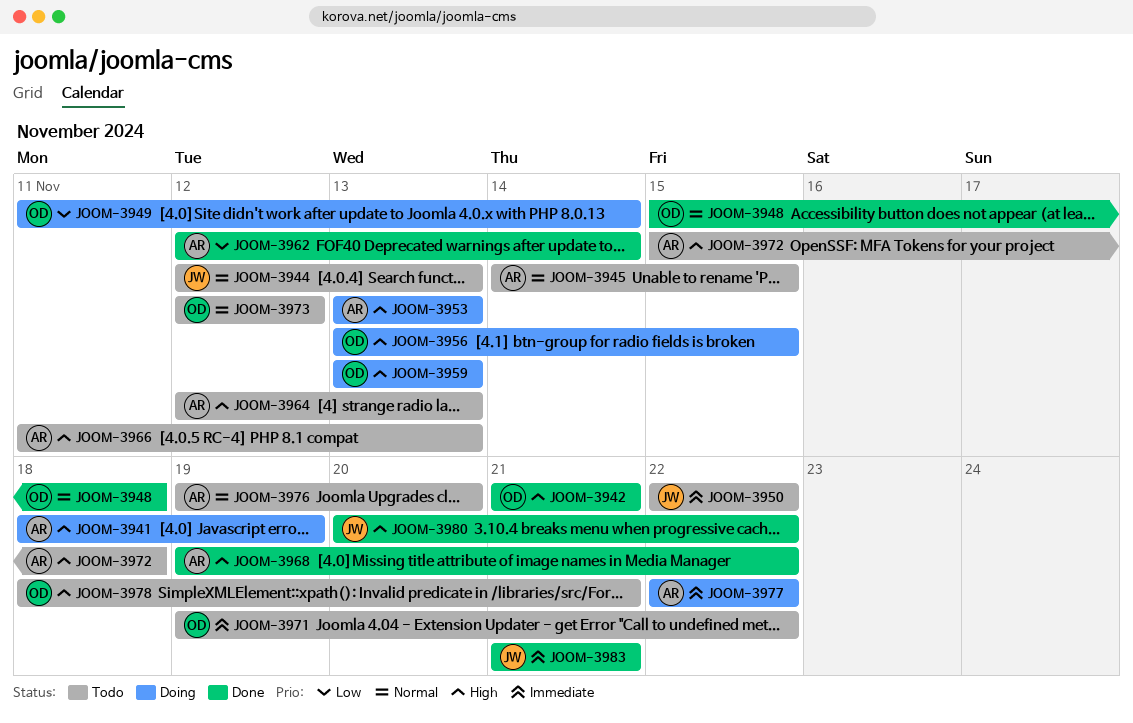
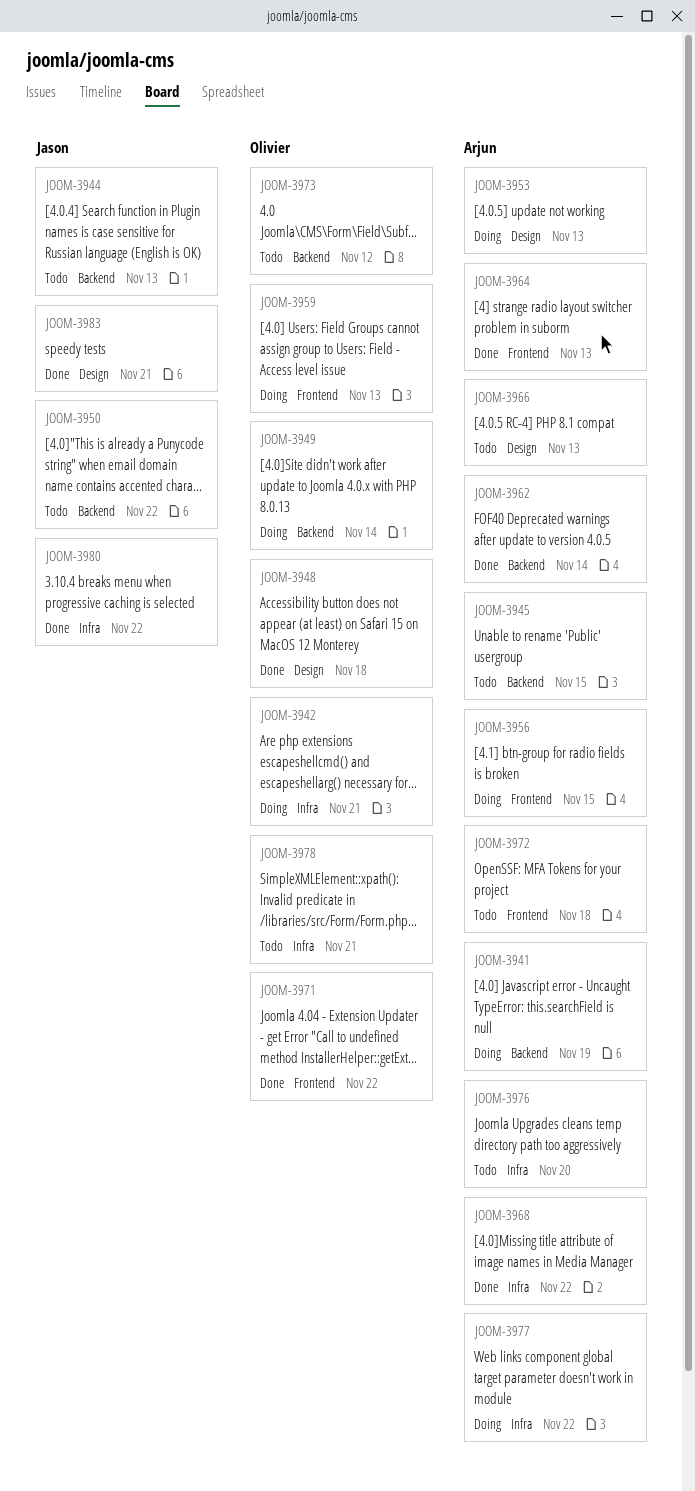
JOOM-3942, status: Done -> Doing
JOOM-3956, owner: Olivier -> Arjun
JOOM-3964, status: Todo -> Done
JOOM-3971, status: Todo -> Done

